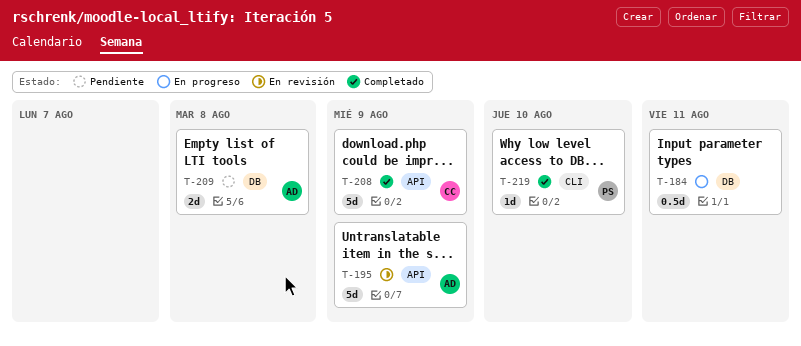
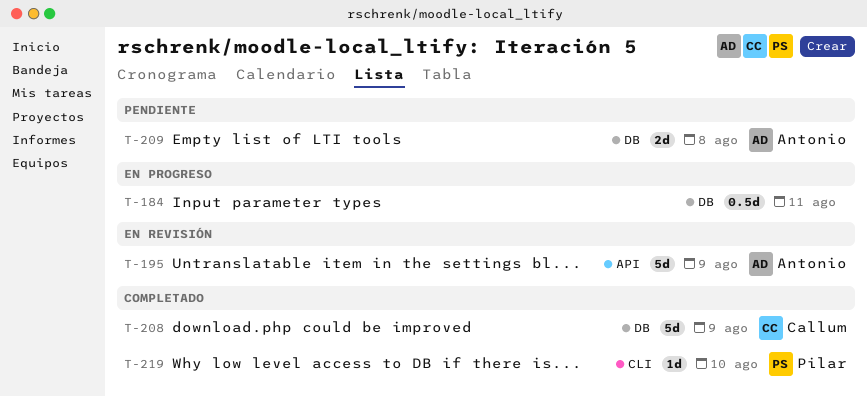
T-208, label: API -> DB

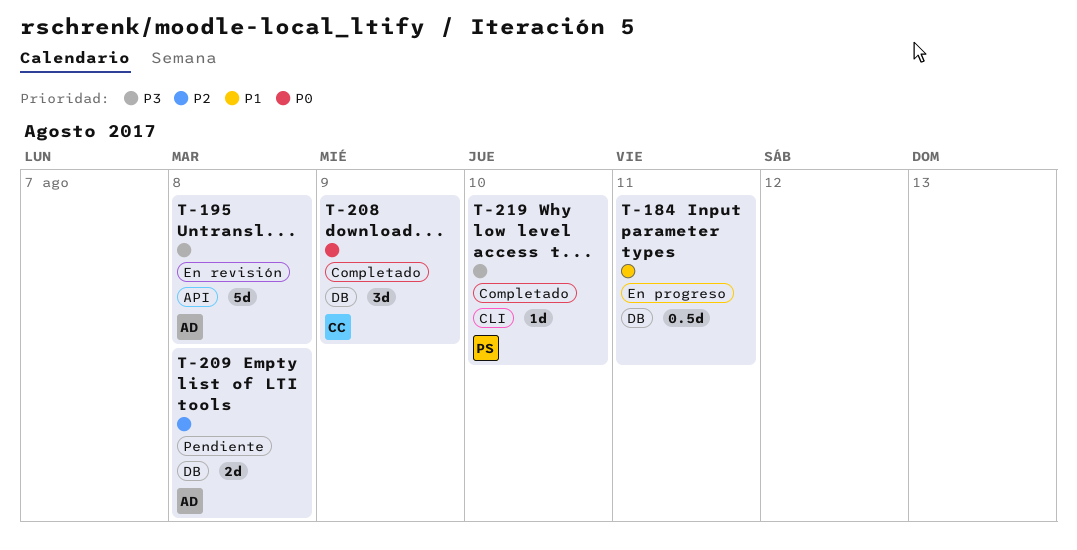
T-195, due: Aug 9 -> Aug 8
T-208, estimate: 5d -> 3d

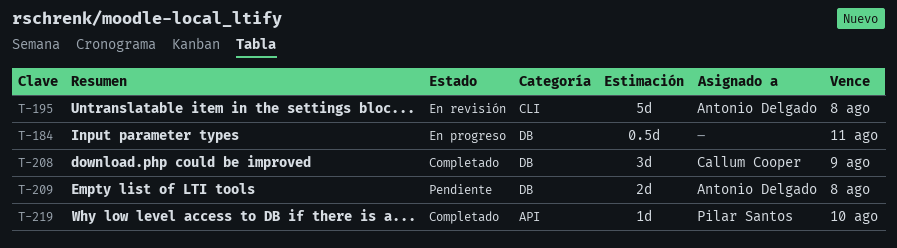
T-195, label: API -> CLI
T-219, label: CLI -> API

